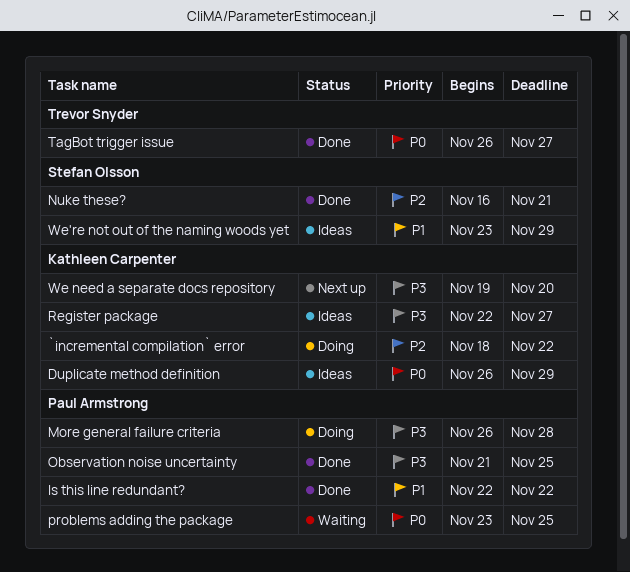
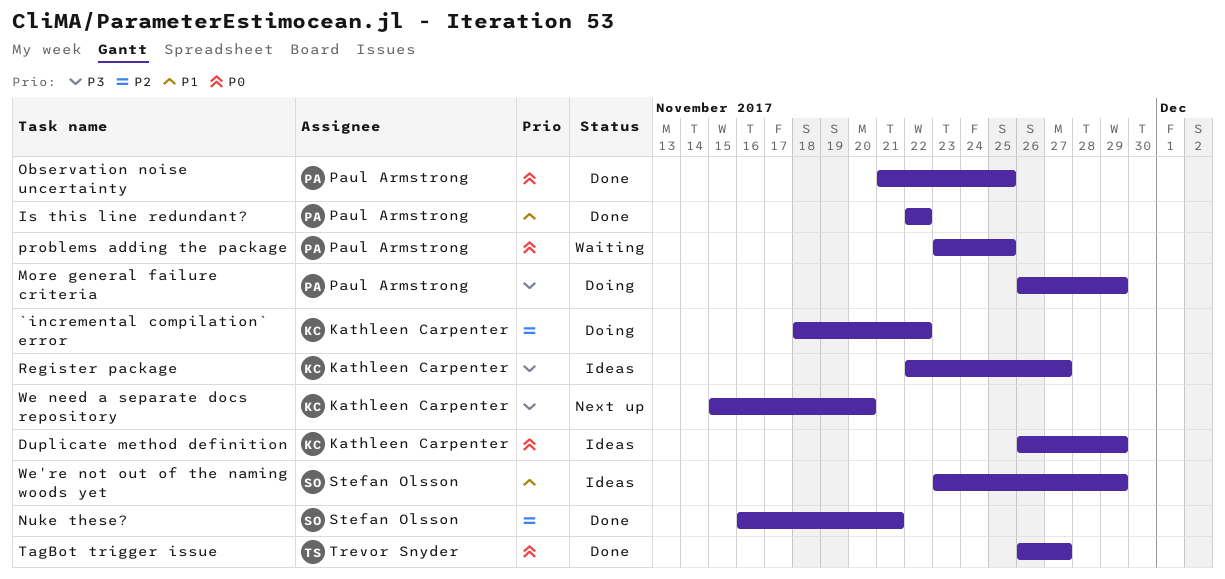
More general failure criteria, due: Nov 28 -> Nov 29
Observation noise uncertainty, priority: P3 -> P0
We need a separate docs repository, start: Nov 19 -> Nov 15

